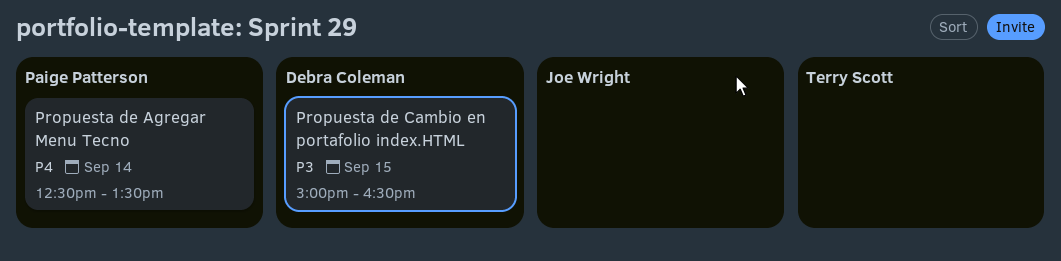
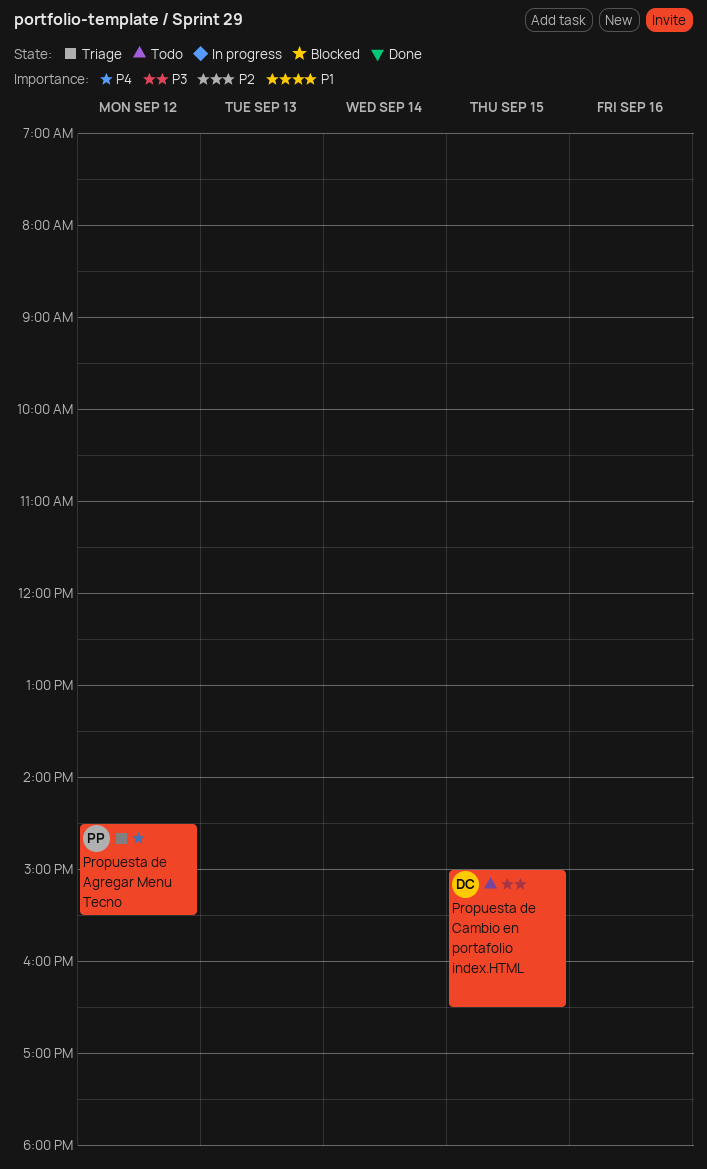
Propuesta de Agregar Menu Tecno, day: Sep 14 -> Sep 12
Propuesta de Agregar Menu Tecno, begins: 12:30 -> 14:30
Propuesta de Agregar Menu Tecno, ends: 13:30 -> 15:30

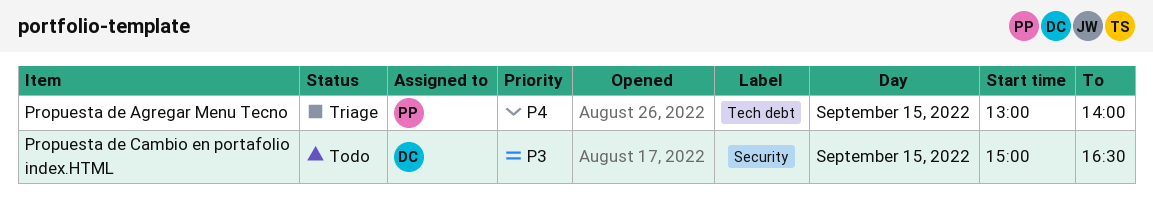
Propuesta de Agregar Menu Tecno, day: Sep 12 -> Sep 15
Propuesta de Agregar Menu Tecno, begins: 14:30 -> 13:00
Propuesta de Agregar Menu Tecno, ends: 15:30 -> 14:00

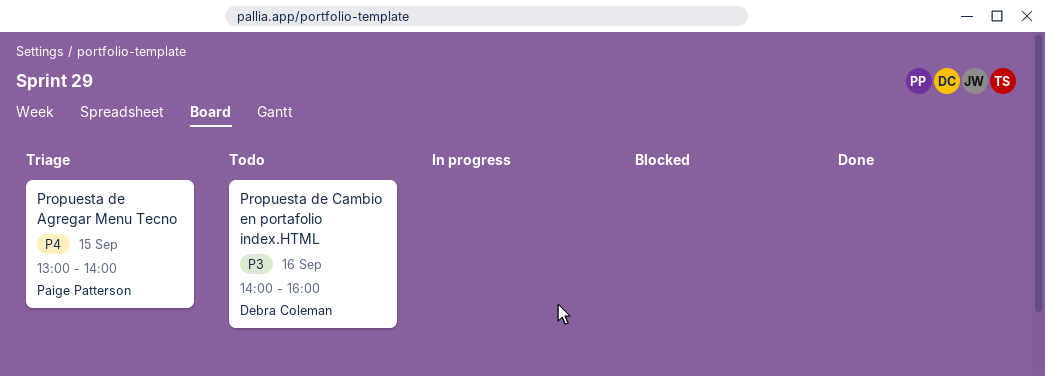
Propuesta de Cambio en portafolio index.HTML, day: Sep 15 -> Sep 16
Propuesta de Cambio en portafolio index.HTML, begins: 15:00 -> 14:00
Propuesta de Cambio en portafolio index.HTML, ends: 16:30 -> 16:00

